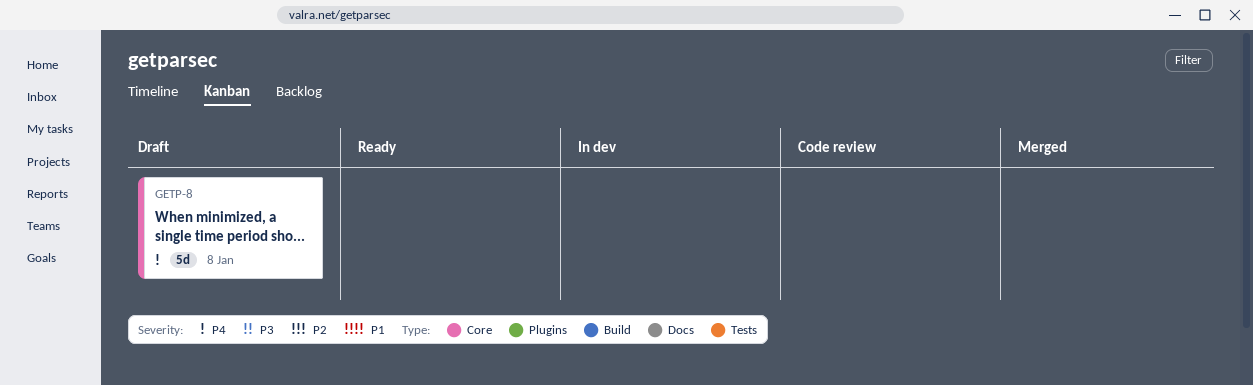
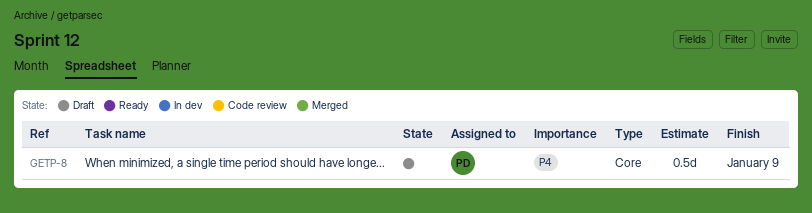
GETP-8, estimate: 5d -> 0.5d
GETP-8, due: Jan 8 -> Jan 9

